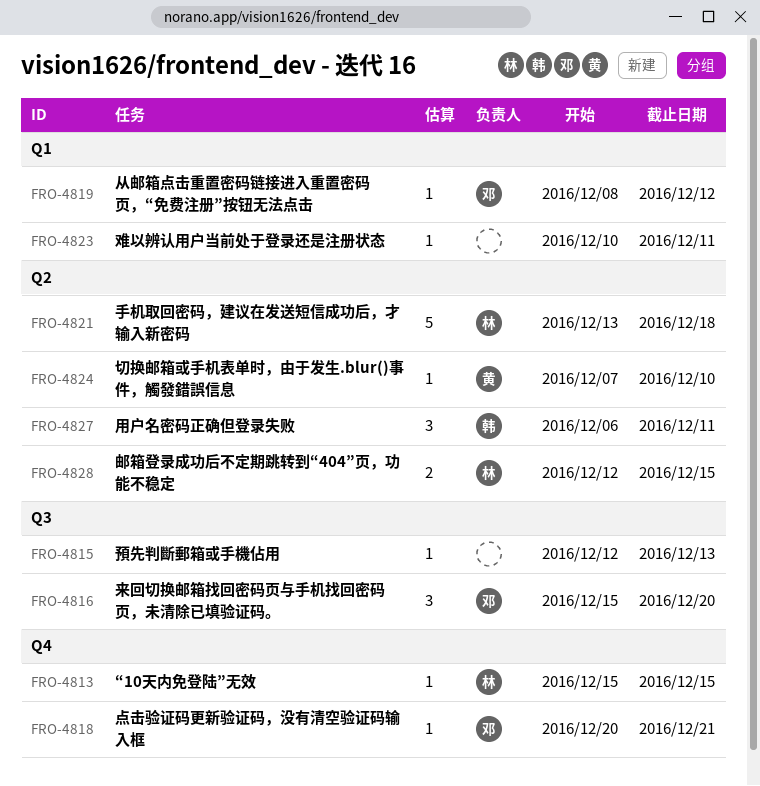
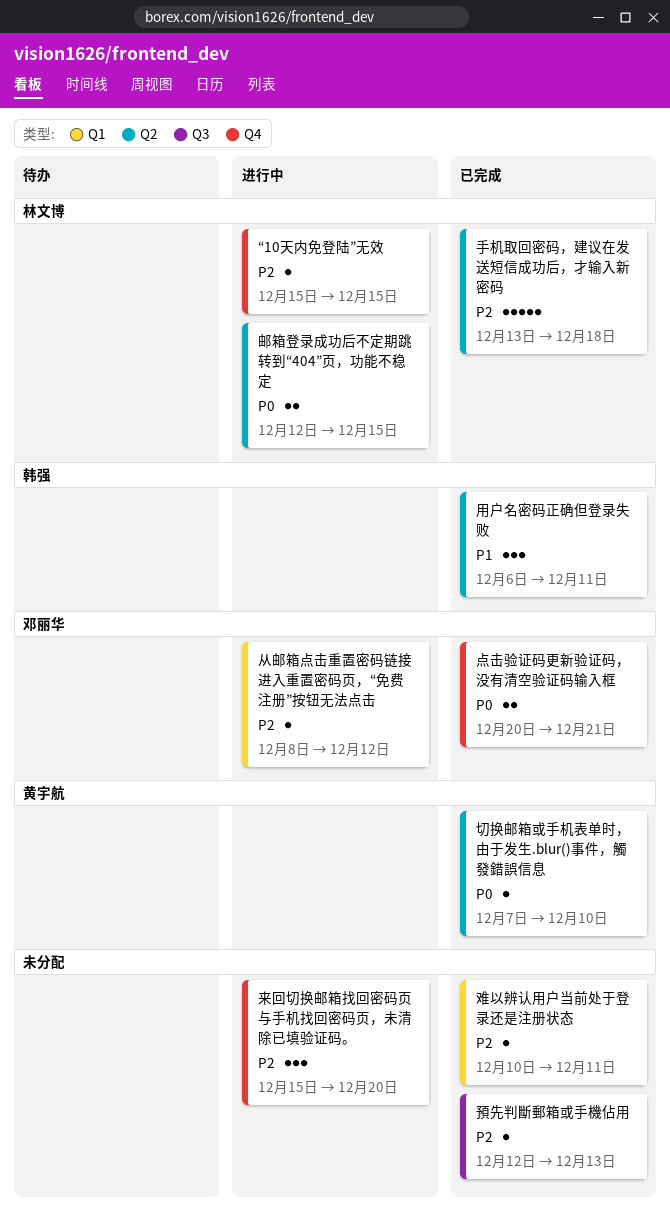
来回切换邮箱找回密码页与手机找回密码页，未清除已填验证码。, owner: 邓丽华 -> none
来回切换邮箱找回密码页与手机找回密码页，未清除已填验证码。, label: Q3 -> Q4
点击验证码更新验证码，没有清空验证码输入框, estimate: 1 -> 2

